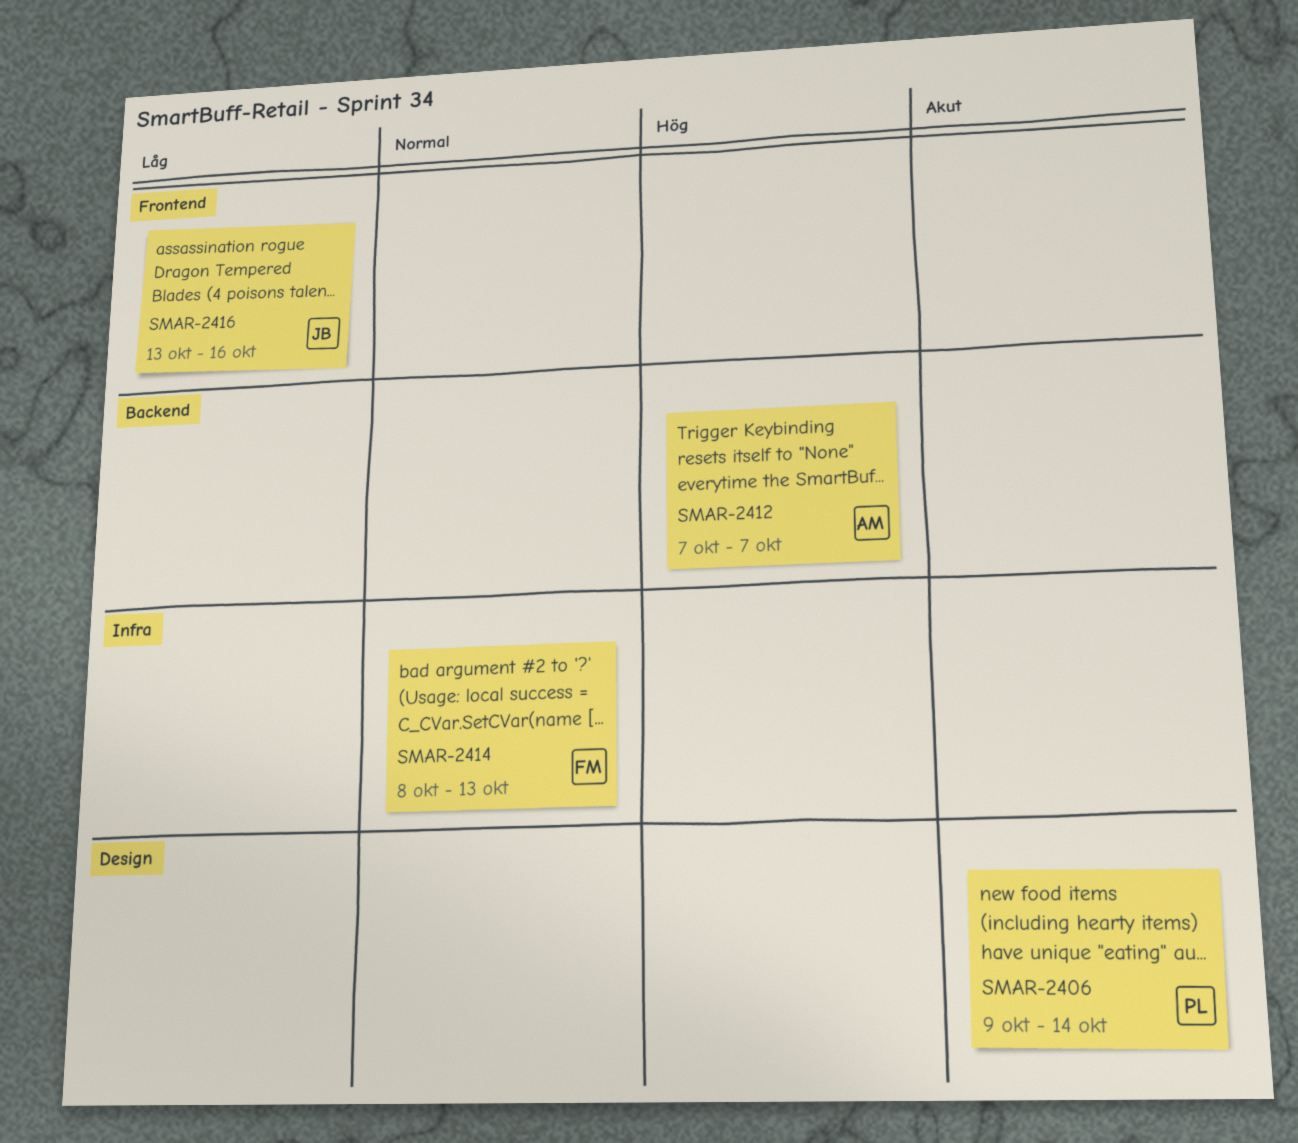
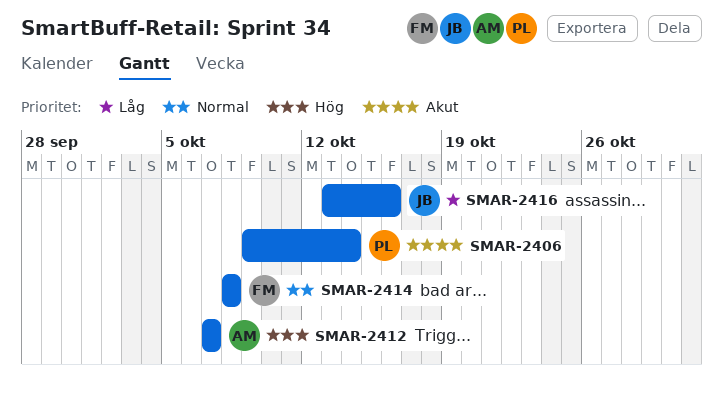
SMAR-2414, due: Oct 13 -> Oct 8

